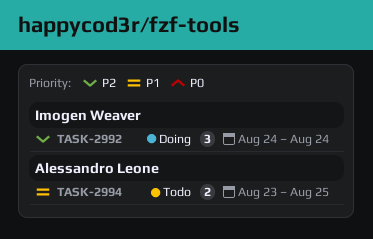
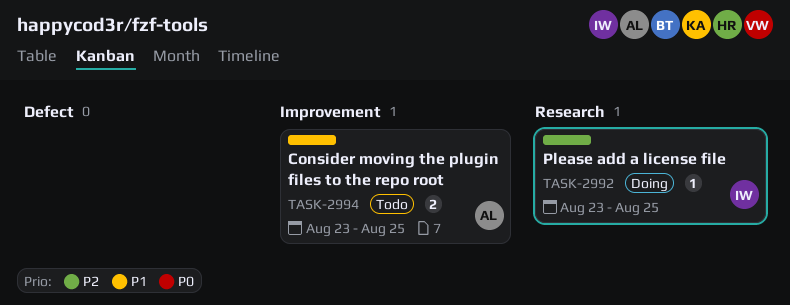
TASK-2992, estimate: 3 -> 1
TASK-2992, start: Aug 24 -> Aug 23
TASK-2992, due: Aug 24 -> Aug 25

